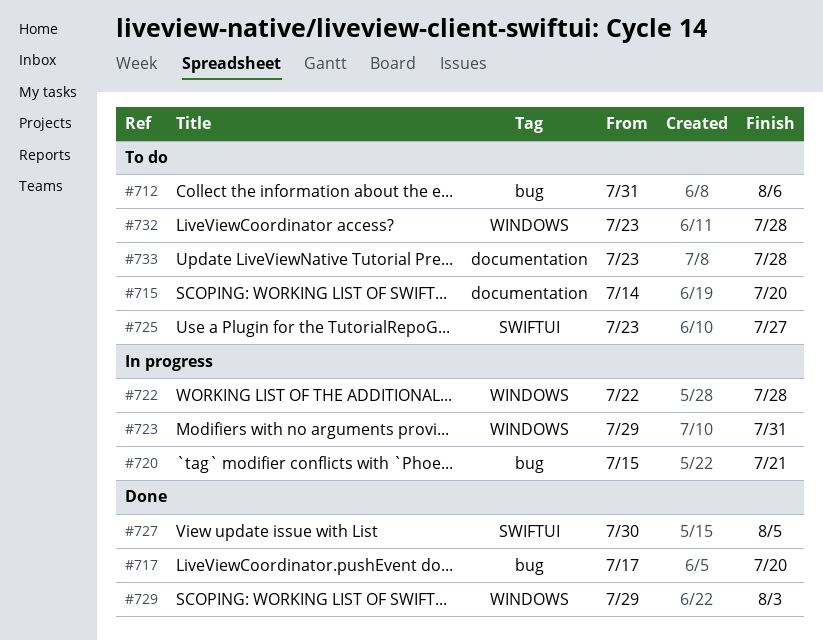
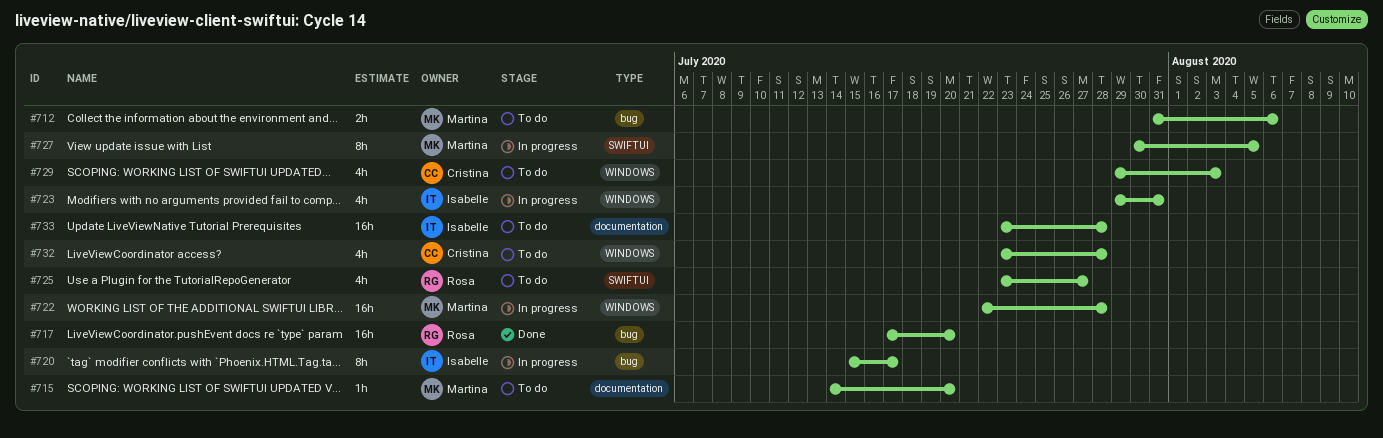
#720, due: Jul 21 -> Jul 17
#727, status: Done -> In progress
#729, status: Done -> To do

